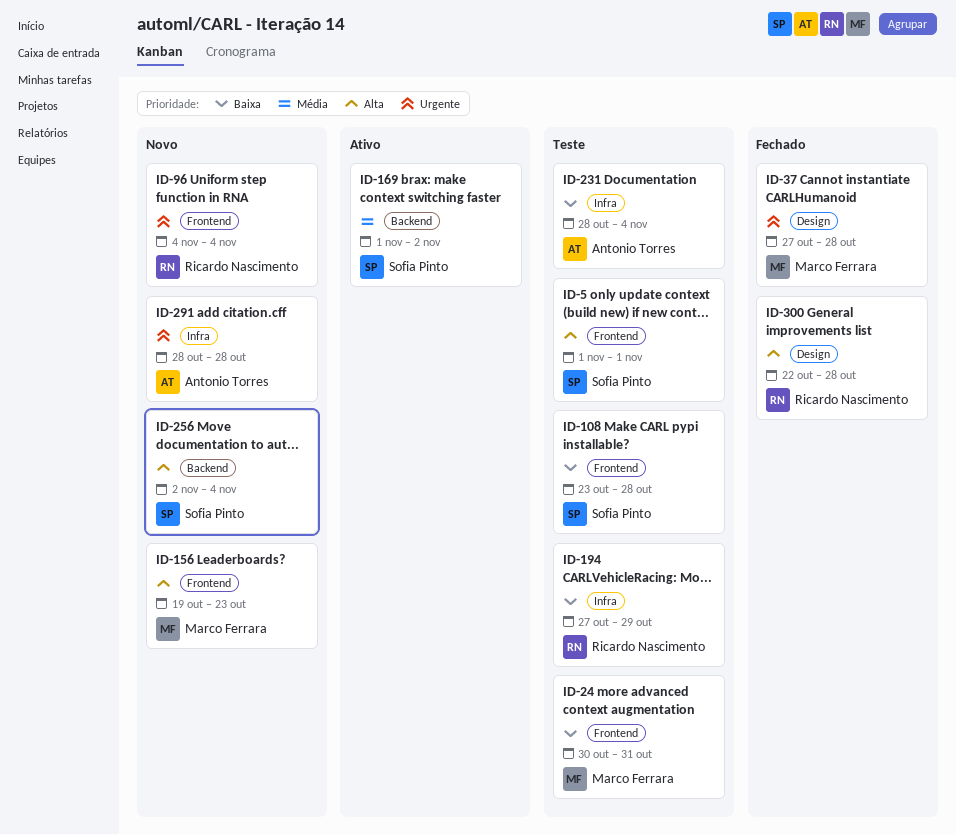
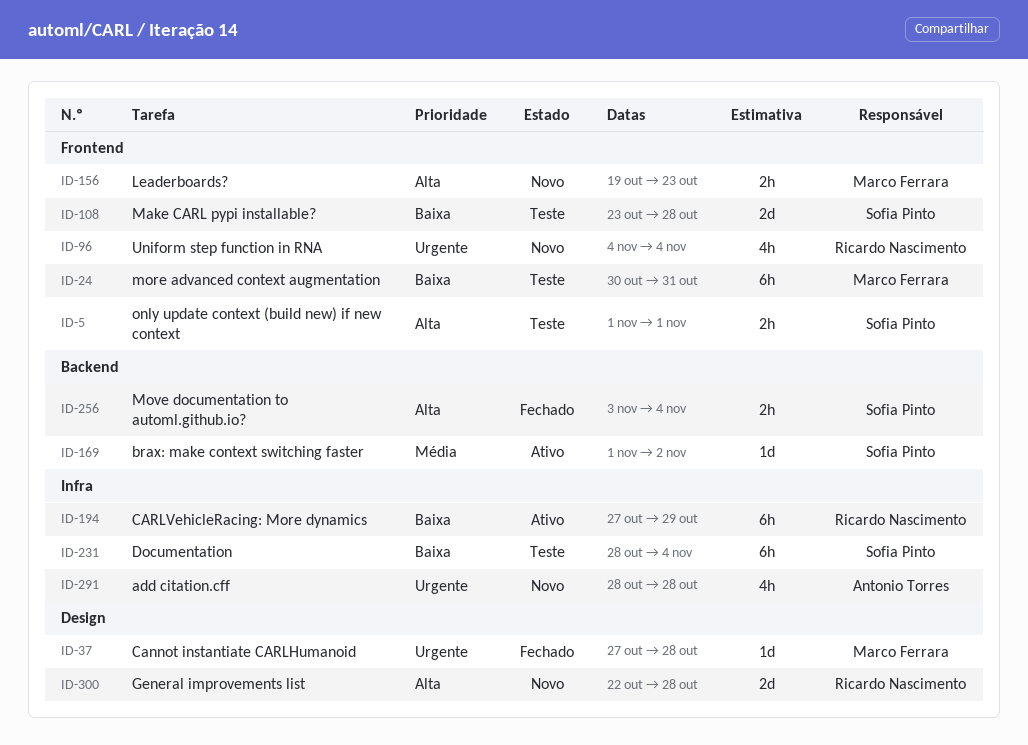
ID-194, status: Teste -> Ativo
ID-231, owner: Antonio Torres -> Sofia Pinto
ID-256, status: Novo -> Fechado
ID-256, start: Nov 2 -> Nov 3
ID-300, status: Fechado -> Novo

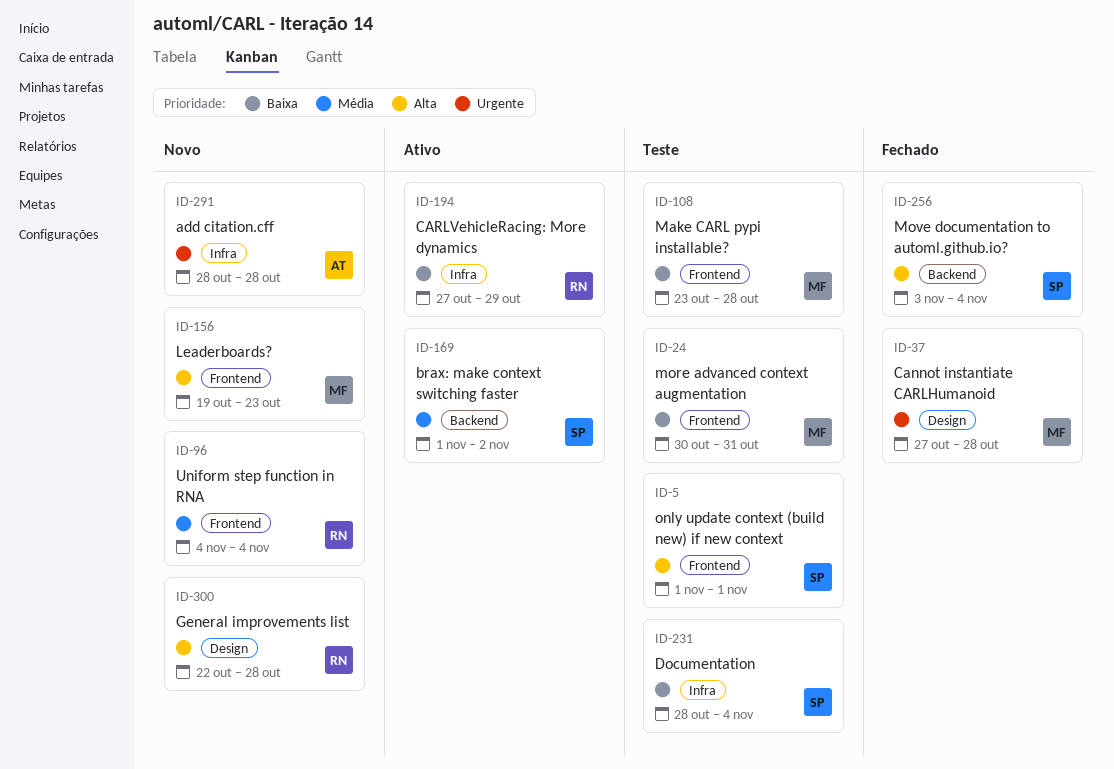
ID-96, priority: Urgente -> Média
ID-108, owner: Sofia Pinto -> Marco Ferrara

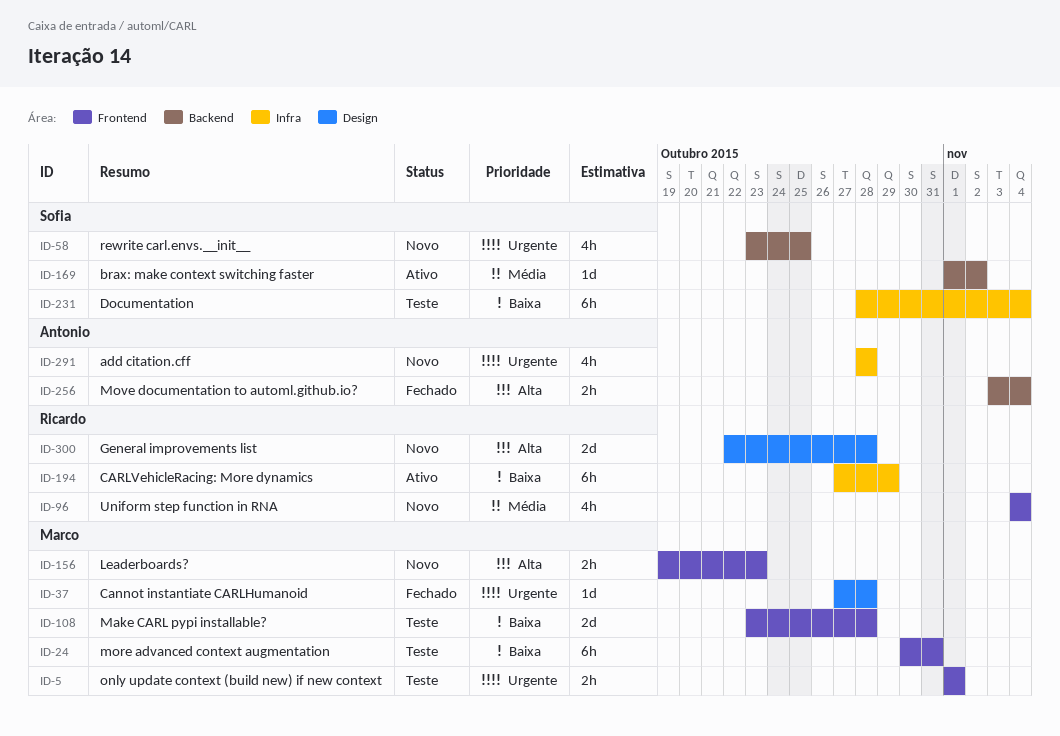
ID-5, owner: Sofia -> Marco
ID-5, priority: Alta -> Urgente
ID-58: none -> present
ID-256, owner: Sofia -> Antonio

